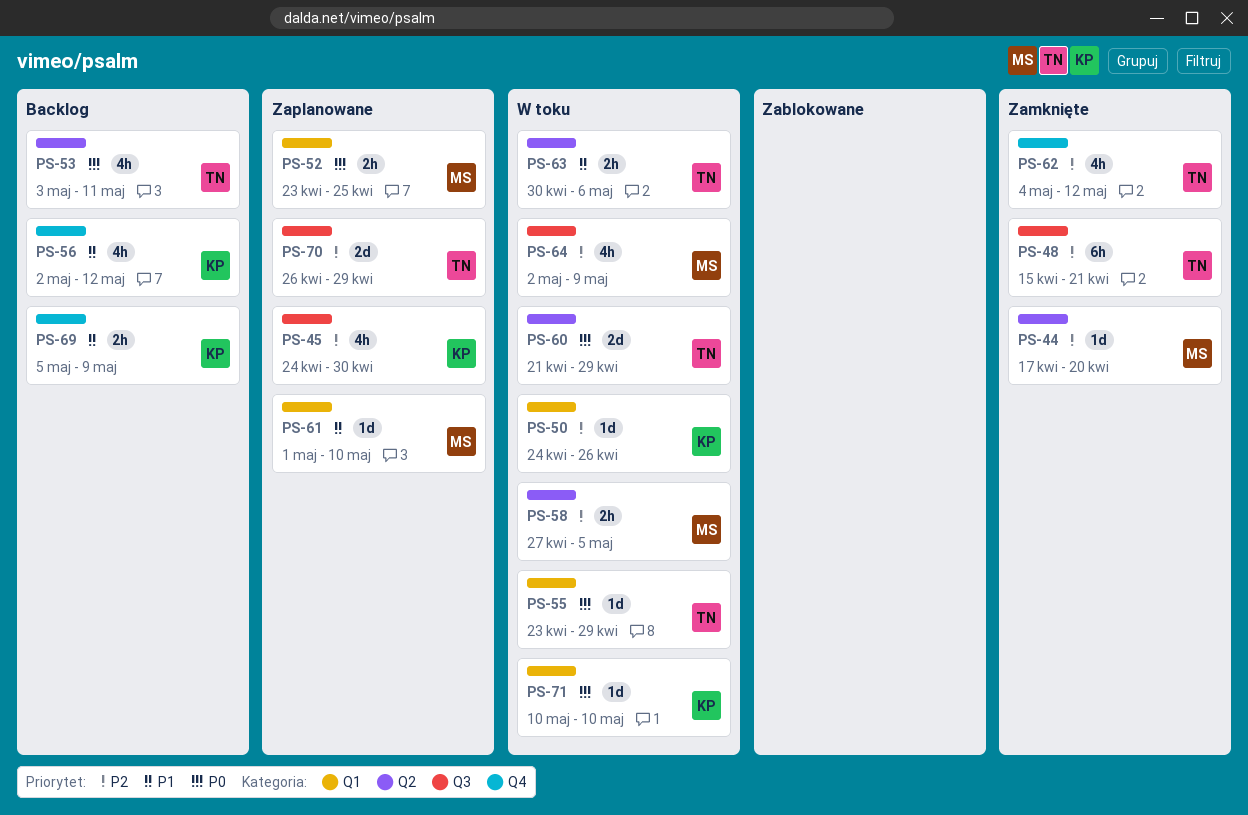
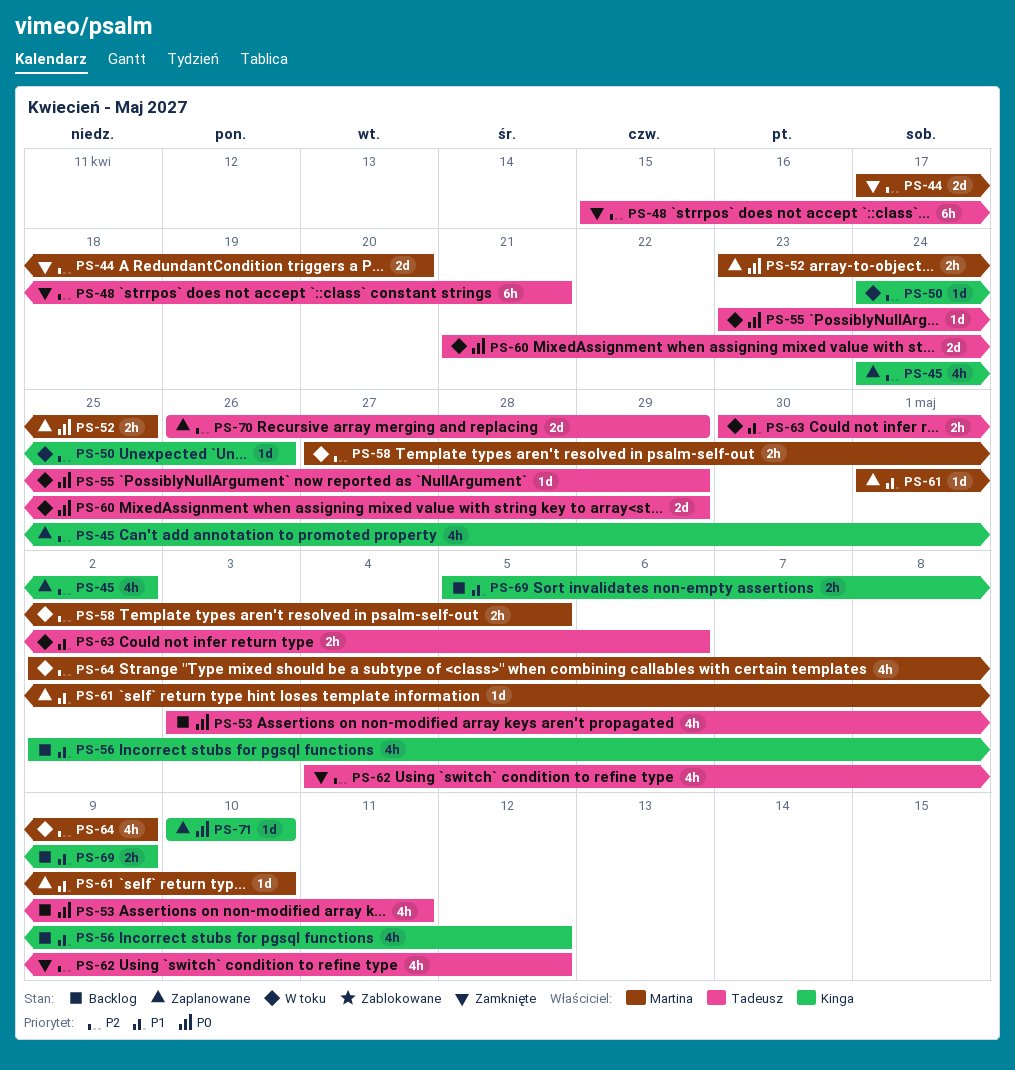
PS-44, estimate: 1d -> 2d
PS-45, due: Apr 30 -> May 2
PS-71, status: W toku -> Zaplanowane

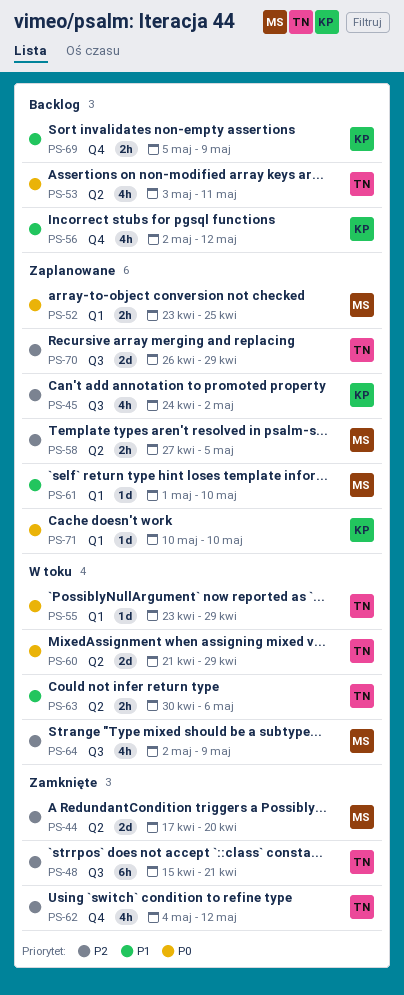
PS-50: present -> none
PS-58, status: W toku -> Zaplanowane

